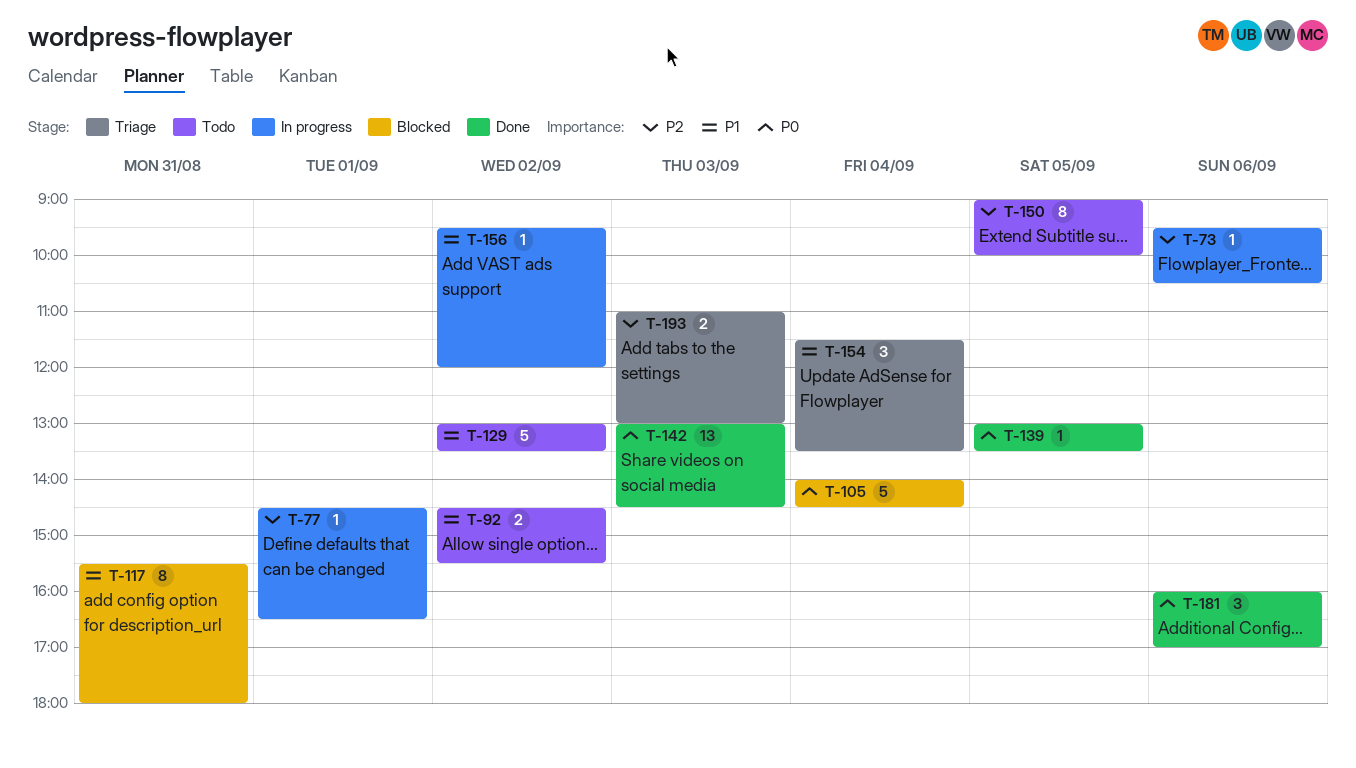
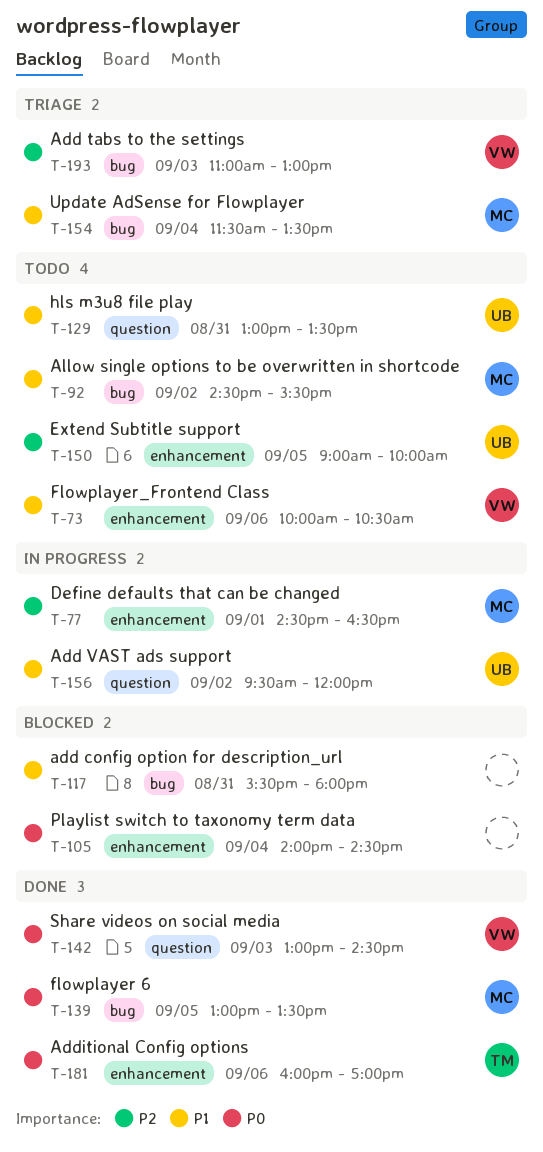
T-73, status: In progress -> Todo
T-73, priority: P2 -> P1
T-73, begins: 09:30 -> 10:00
T-129, day: Sep 2 -> Aug 31

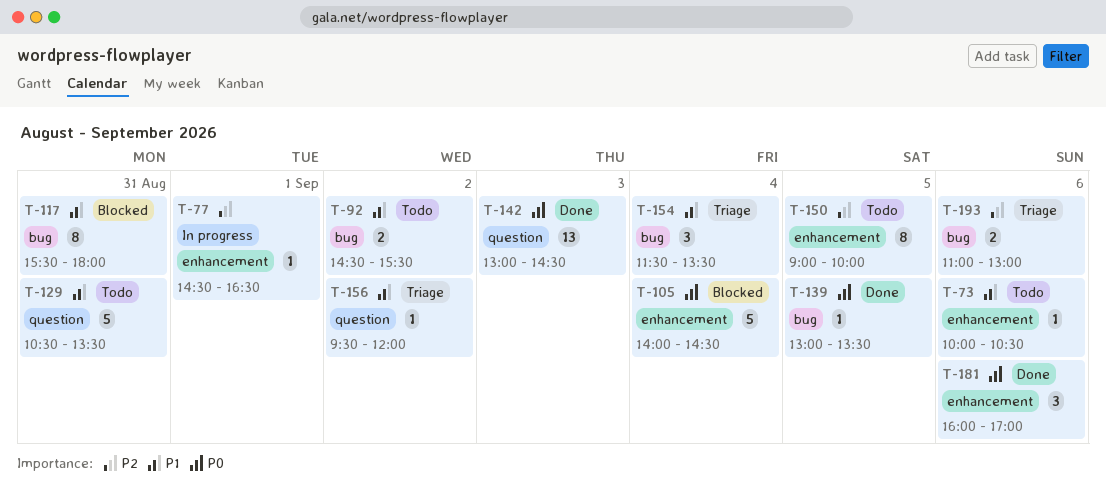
T-129, begins: 13:00 -> 10:30
T-156, status: In progress -> Triage
T-193, day: Sep 3 -> Sep 6

